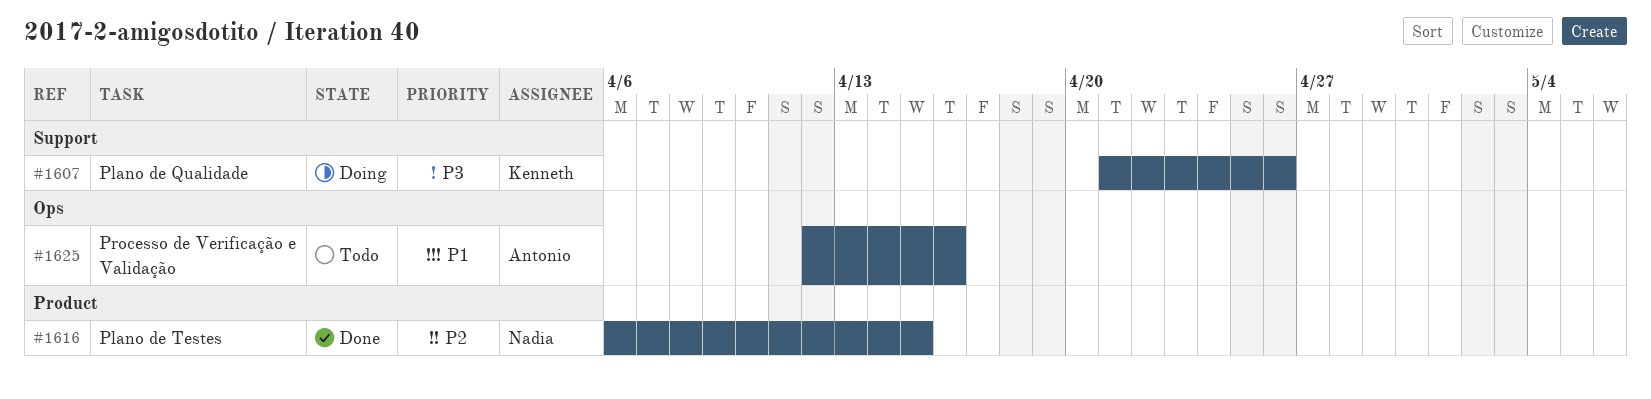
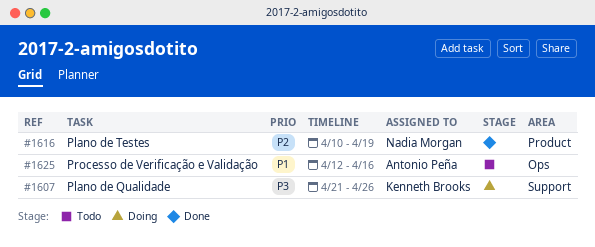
#1616, start: Apr 6 -> Apr 10
#1616, due: Apr 15 -> Apr 19

